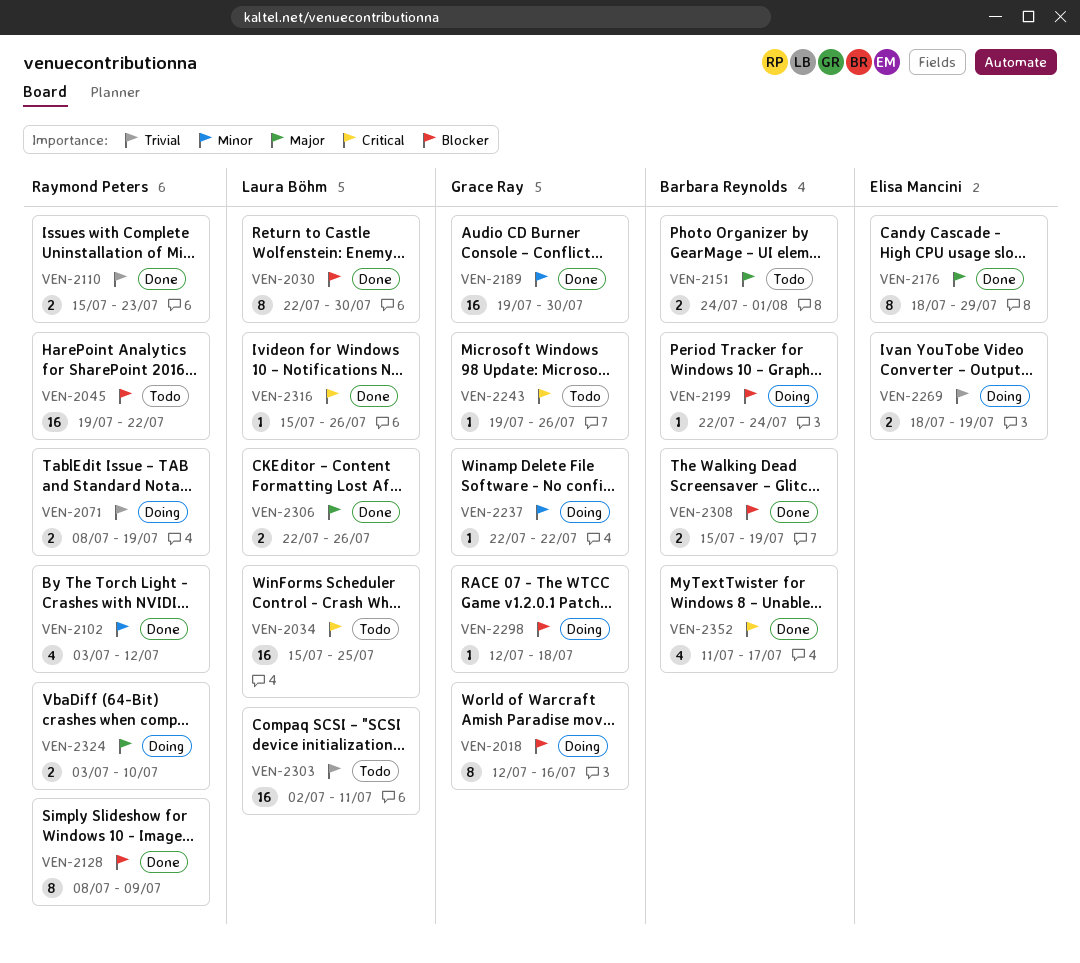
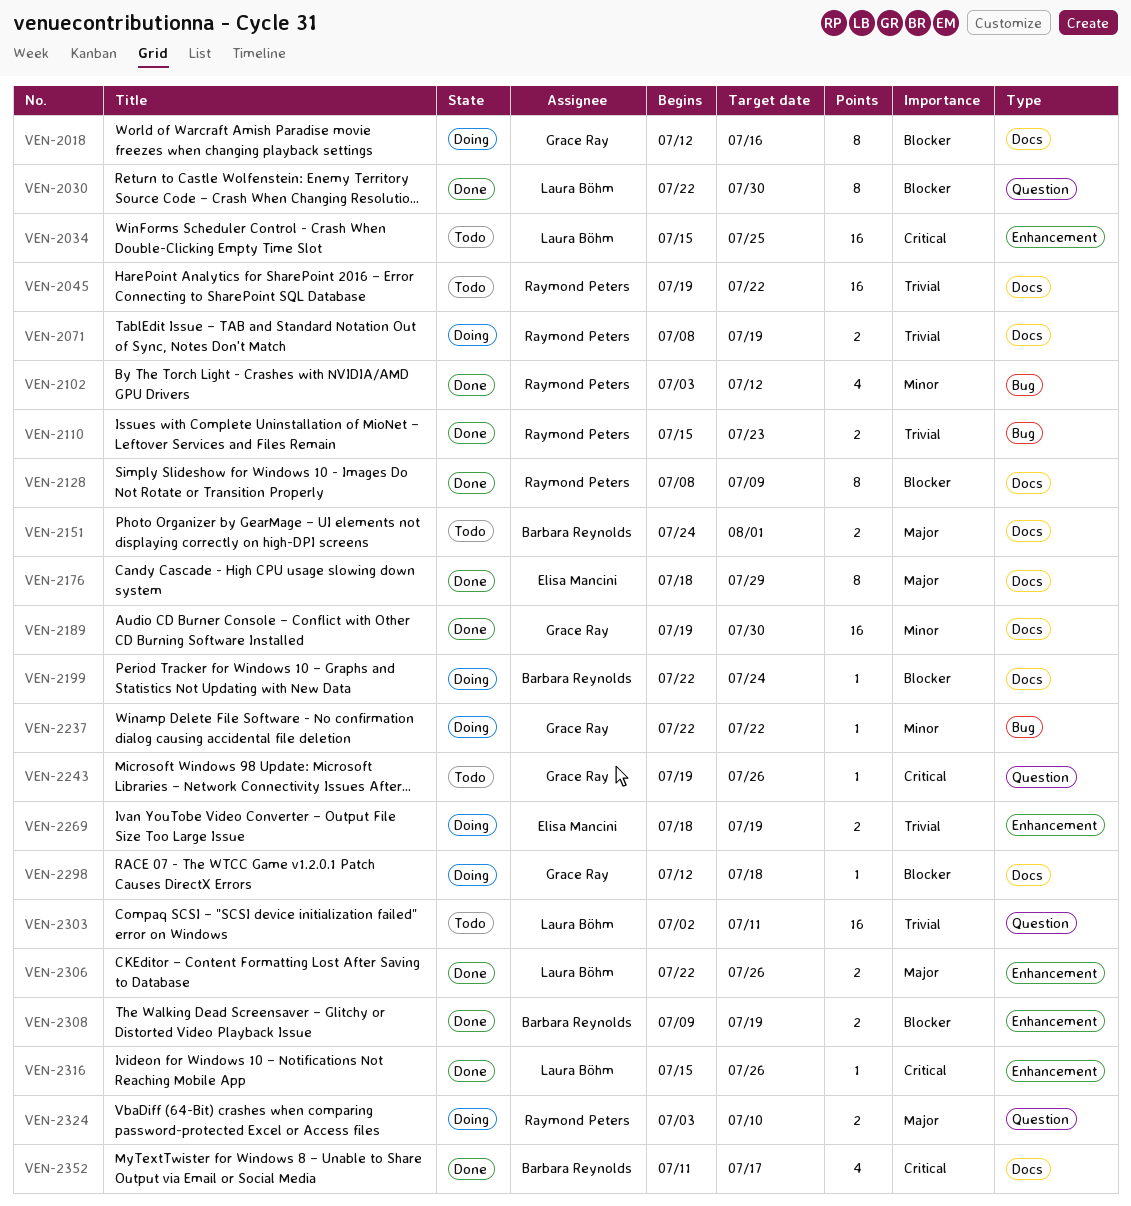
VEN-2045, priority: Blocker -> Trivial
VEN-2308, start: Jul 15 -> Jul 9

